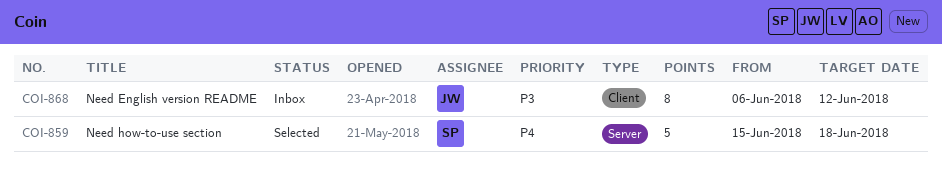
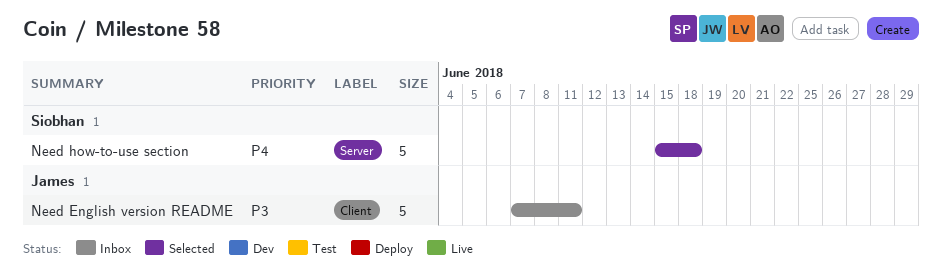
Need English version README, estimate: 8 -> 5
Need English version README, start: Jun 6 -> Jun 7
Need English version README, due: Jun 12 -> Jun 11

